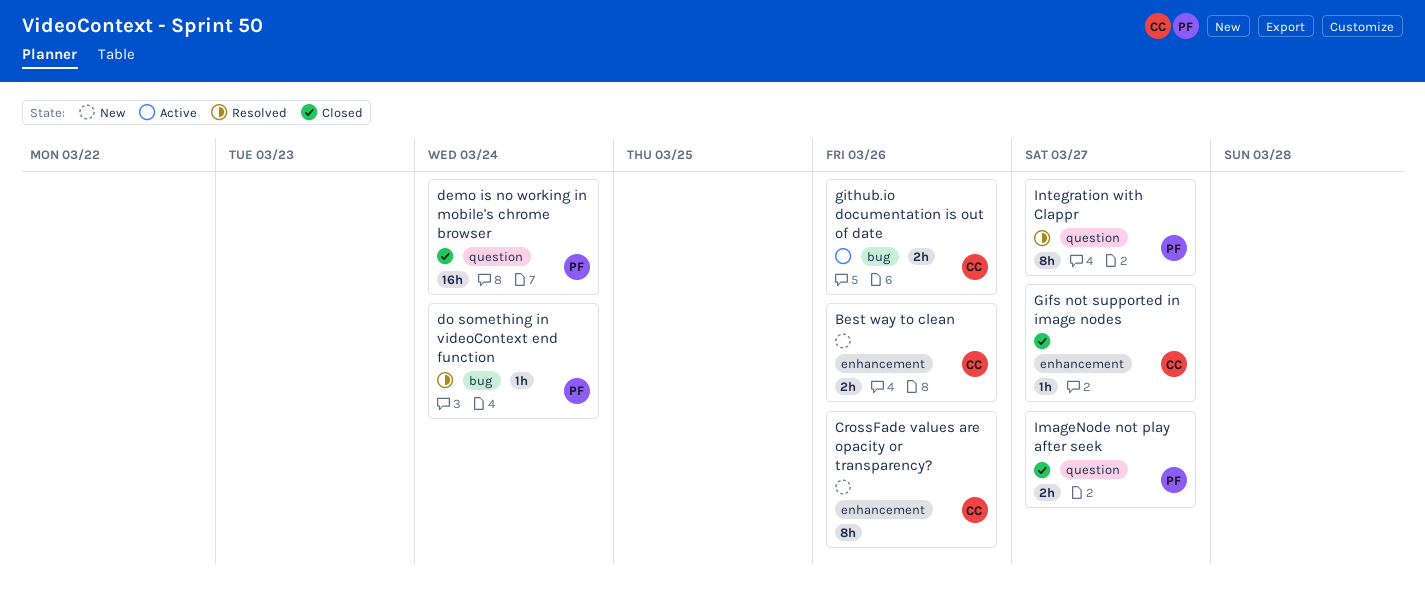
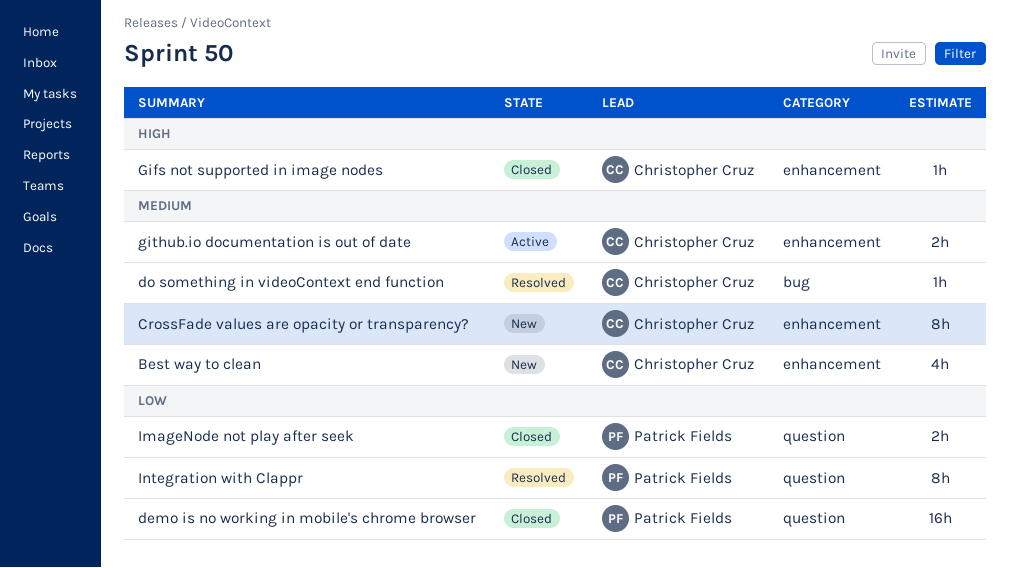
Best way to clean, estimate: 2h -> 4h
do something in videoContext end function, owner: Patrick Fields -> Christopher Cruz
github.io documentation is out of date, label: bug -> enhancement

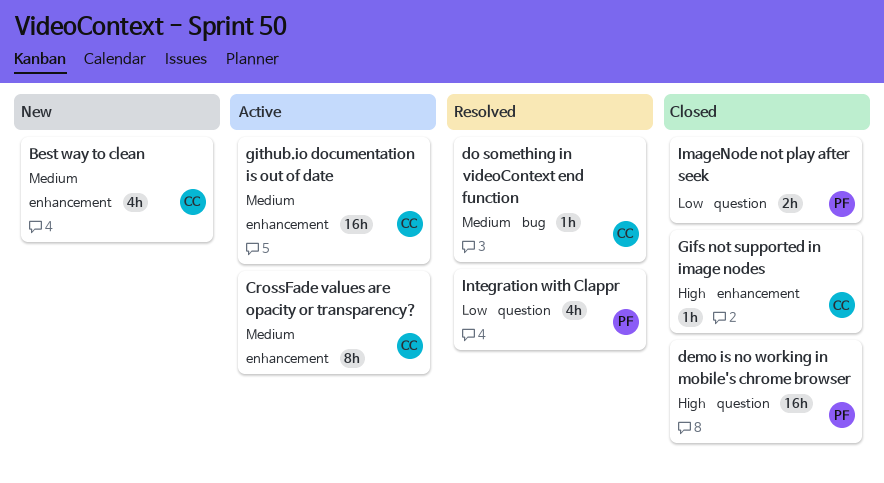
CrossFade values are opacity or transparency?, status: New -> Active
demo is no working in mobile's chrome browser, priority: Low -> High
github.io documentation is out of date, estimate: 2h -> 16h
Integration with Clappr, estimate: 8h -> 4h

